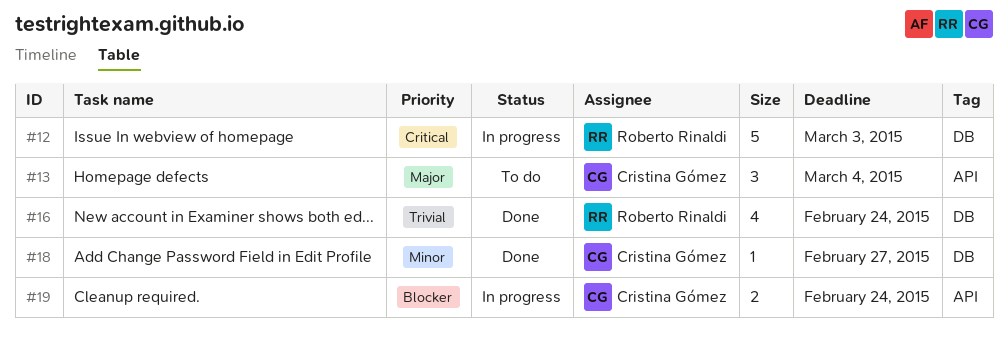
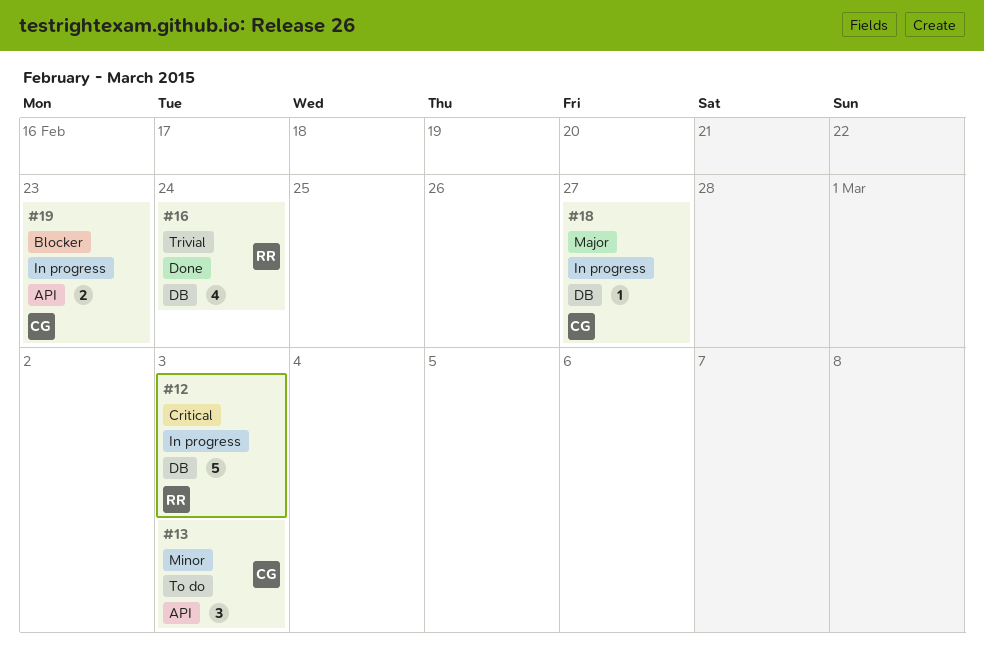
#13, priority: Major -> Minor
#13, due: Mar 4 -> Mar 3
#18, status: Done -> In progress
#18, priority: Minor -> Major
#19, due: Feb 24 -> Feb 23

